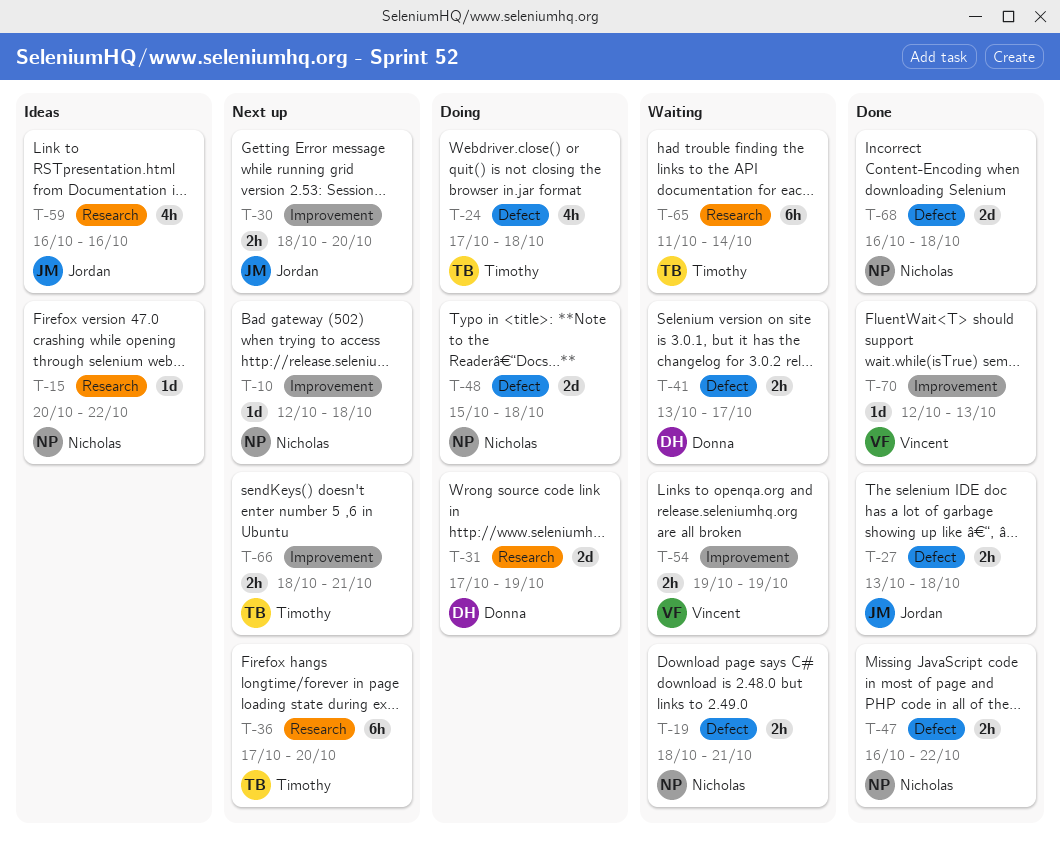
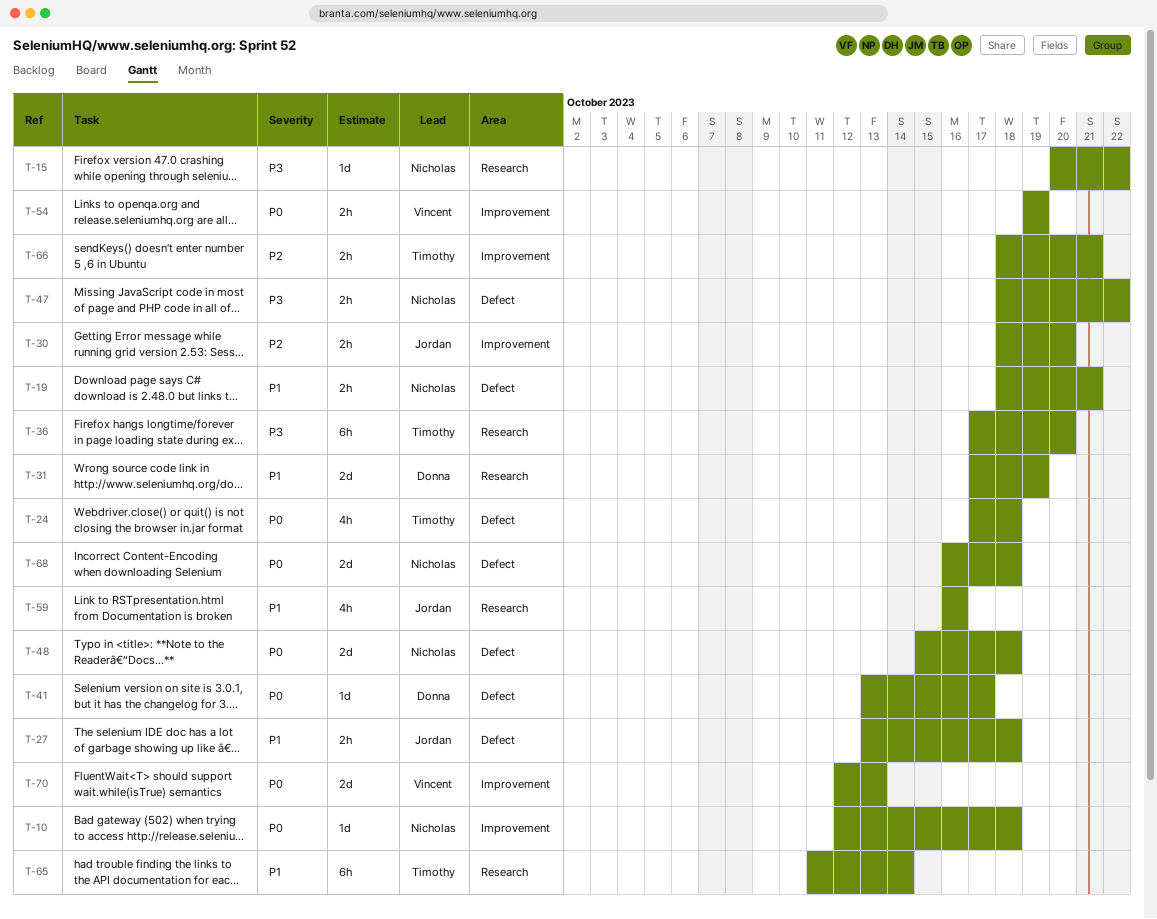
T-41, estimate: 2h -> 1d
T-47, start: Oct 16 -> Oct 18
T-70, estimate: 1d -> 2d

